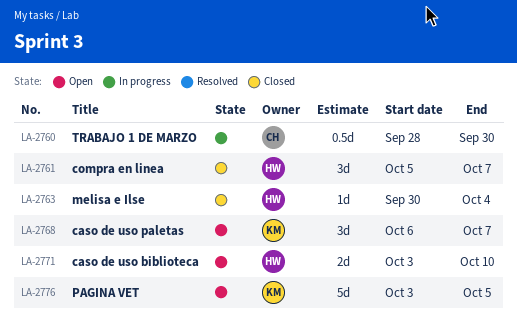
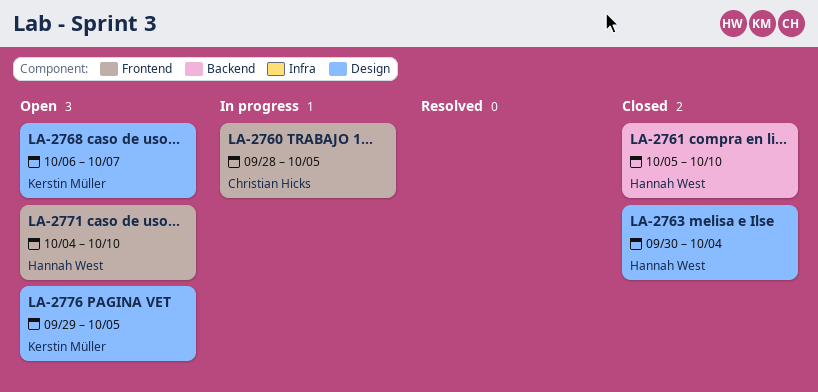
LA-2760, due: Sep 30 -> Oct 5
LA-2761, due: Oct 7 -> Oct 10
LA-2771, start: Oct 3 -> Oct 4
LA-2776, start: Oct 3 -> Sep 29

